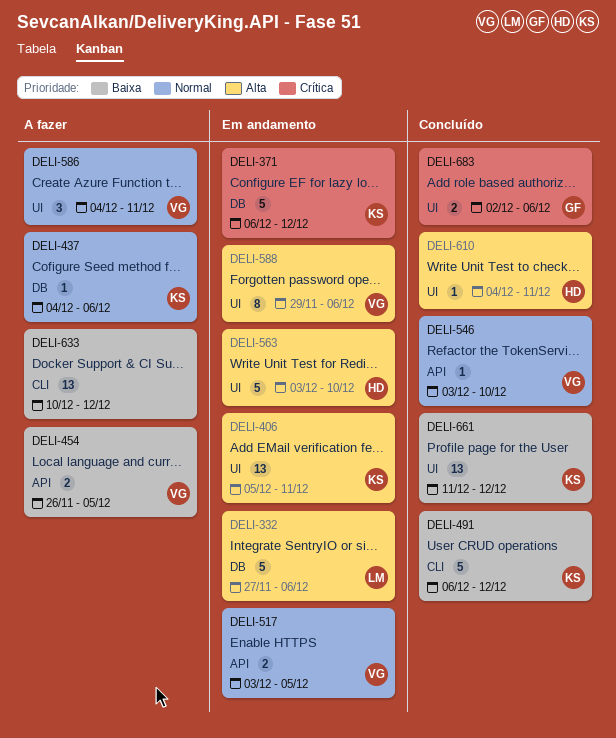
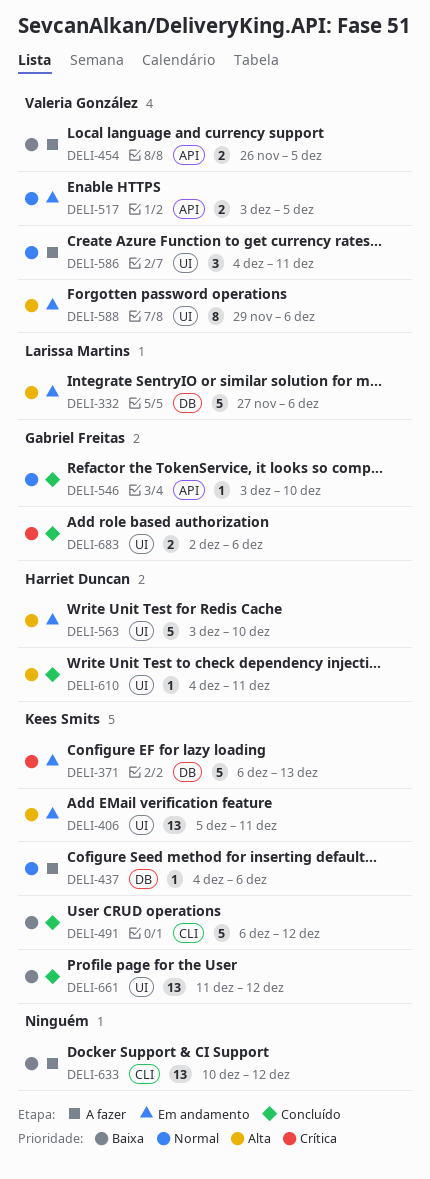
DELI-371, due: Dec 12 -> Dec 13
DELI-546, owner: Valeria González -> Gabriel Freitas

